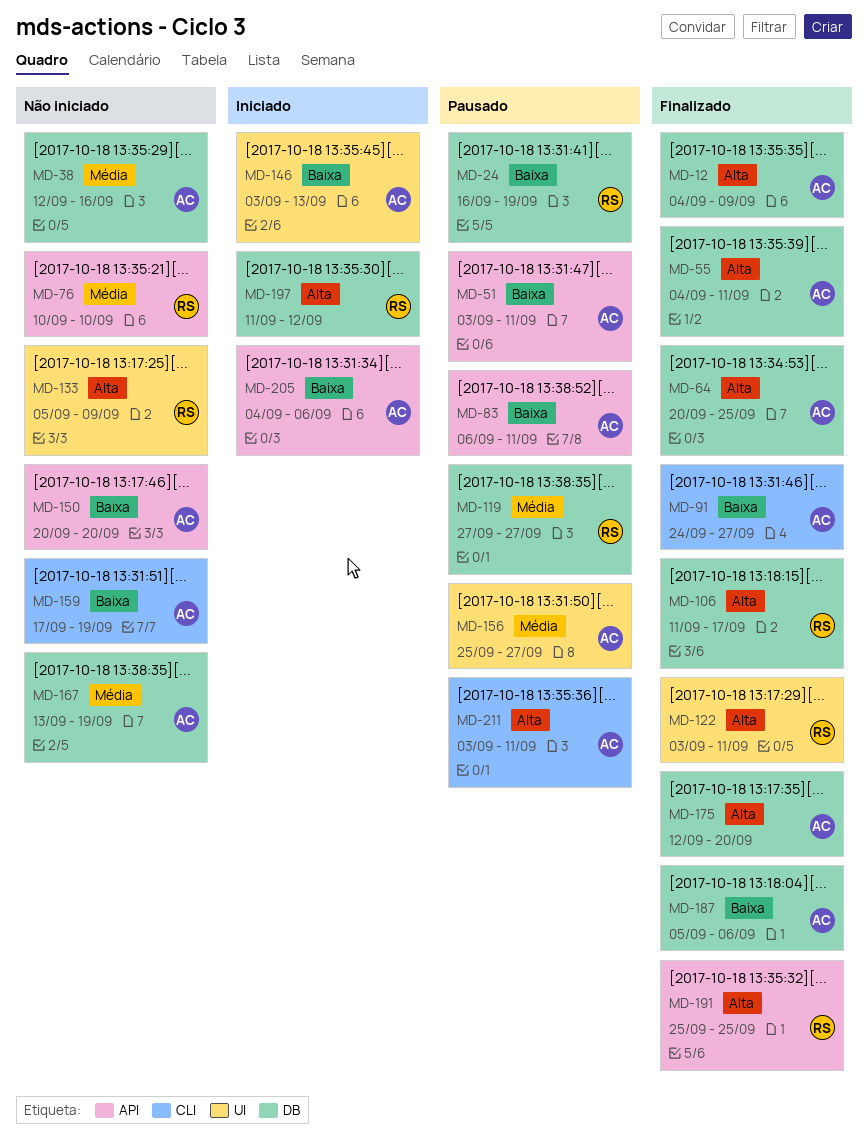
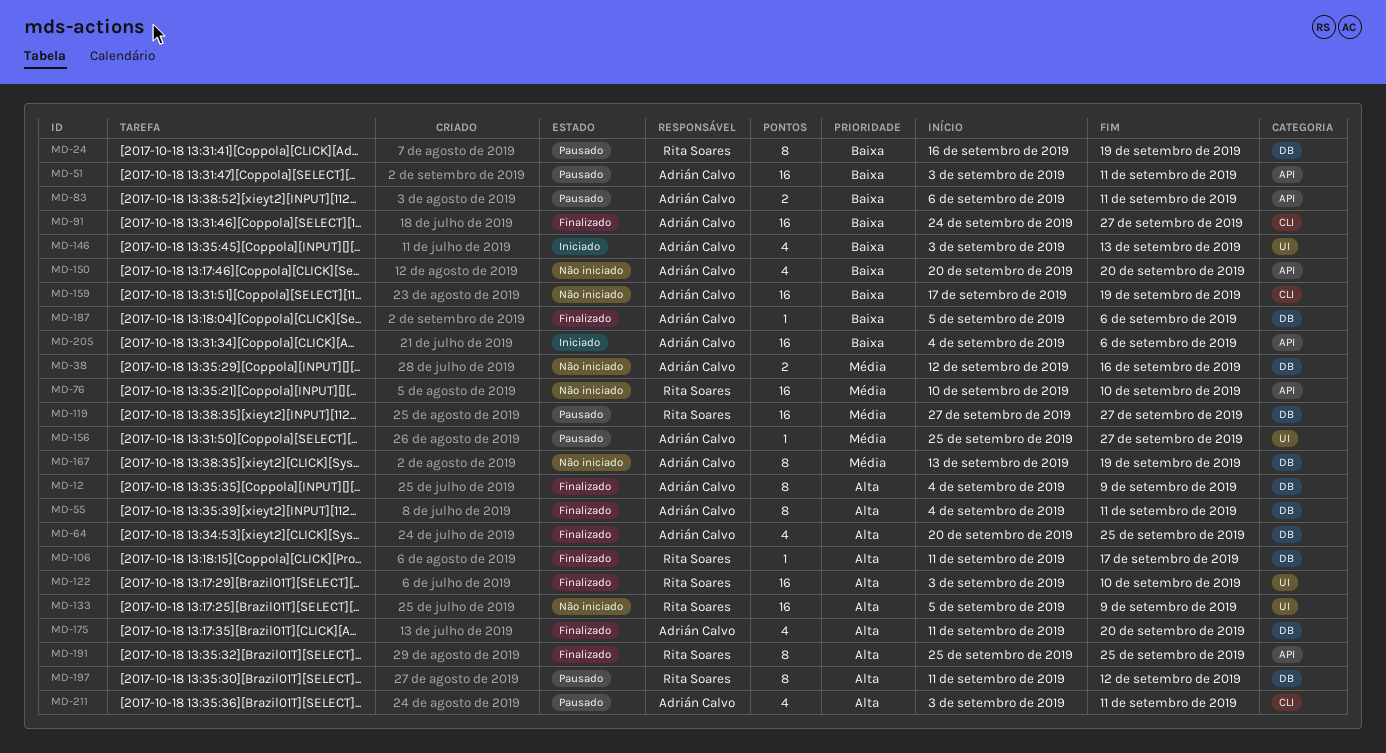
MD-122, due: Sep 11 -> Sep 10
MD-175, start: Sep 12 -> Sep 11
MD-197, status: Iniciado -> Pausado

